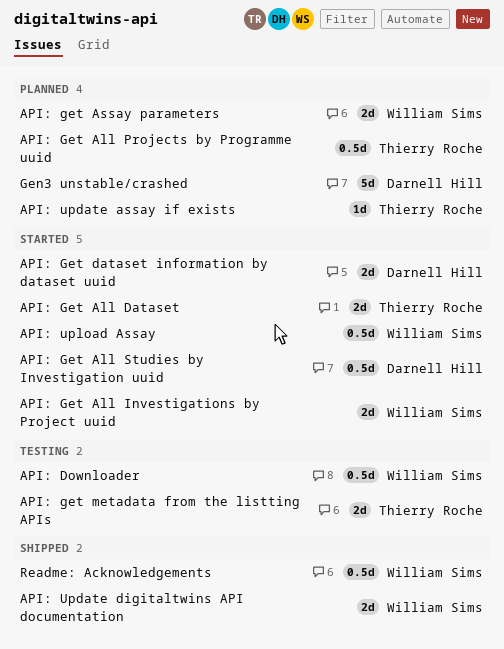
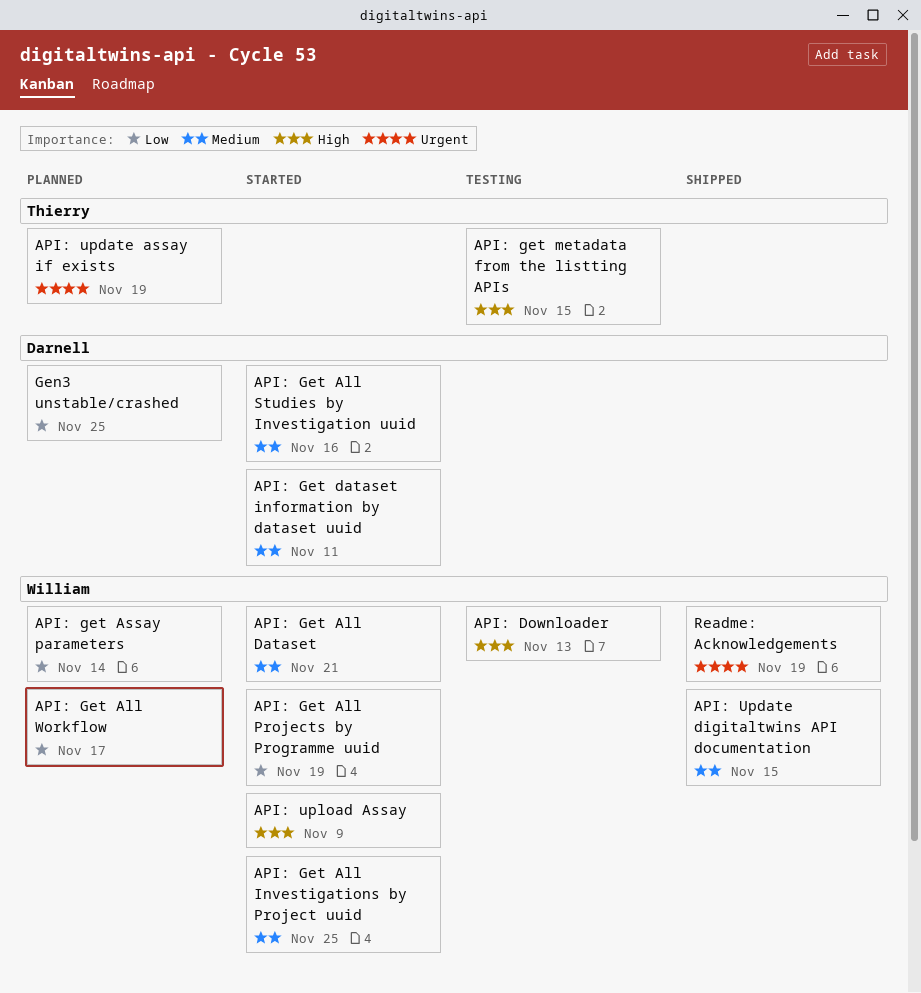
API: Get All Dataset, owner: Thierry Roche -> William Sims
API: Get All Projects by Programme uuid, status: Planned -> Started
API: Get All Projects by Programme uuid, owner: Thierry Roche -> William Sims
API: Get All Workflow: none -> present

